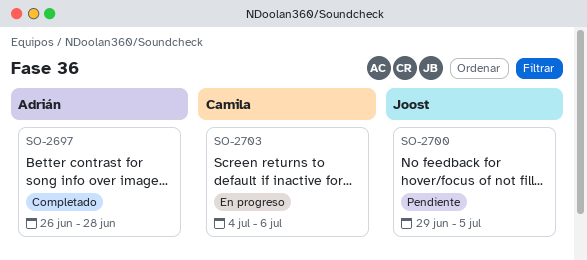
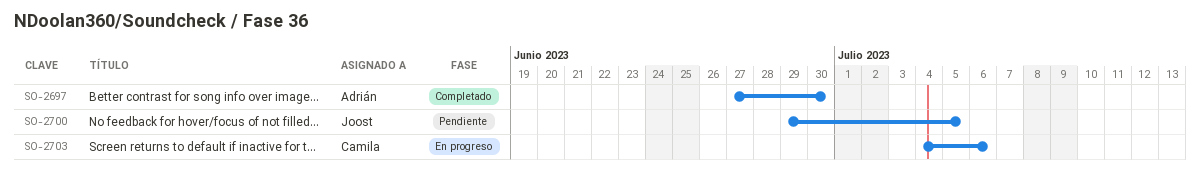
SO-2697, start: Jun 26 -> Jun 27
SO-2697, due: Jun 28 -> Jun 30

